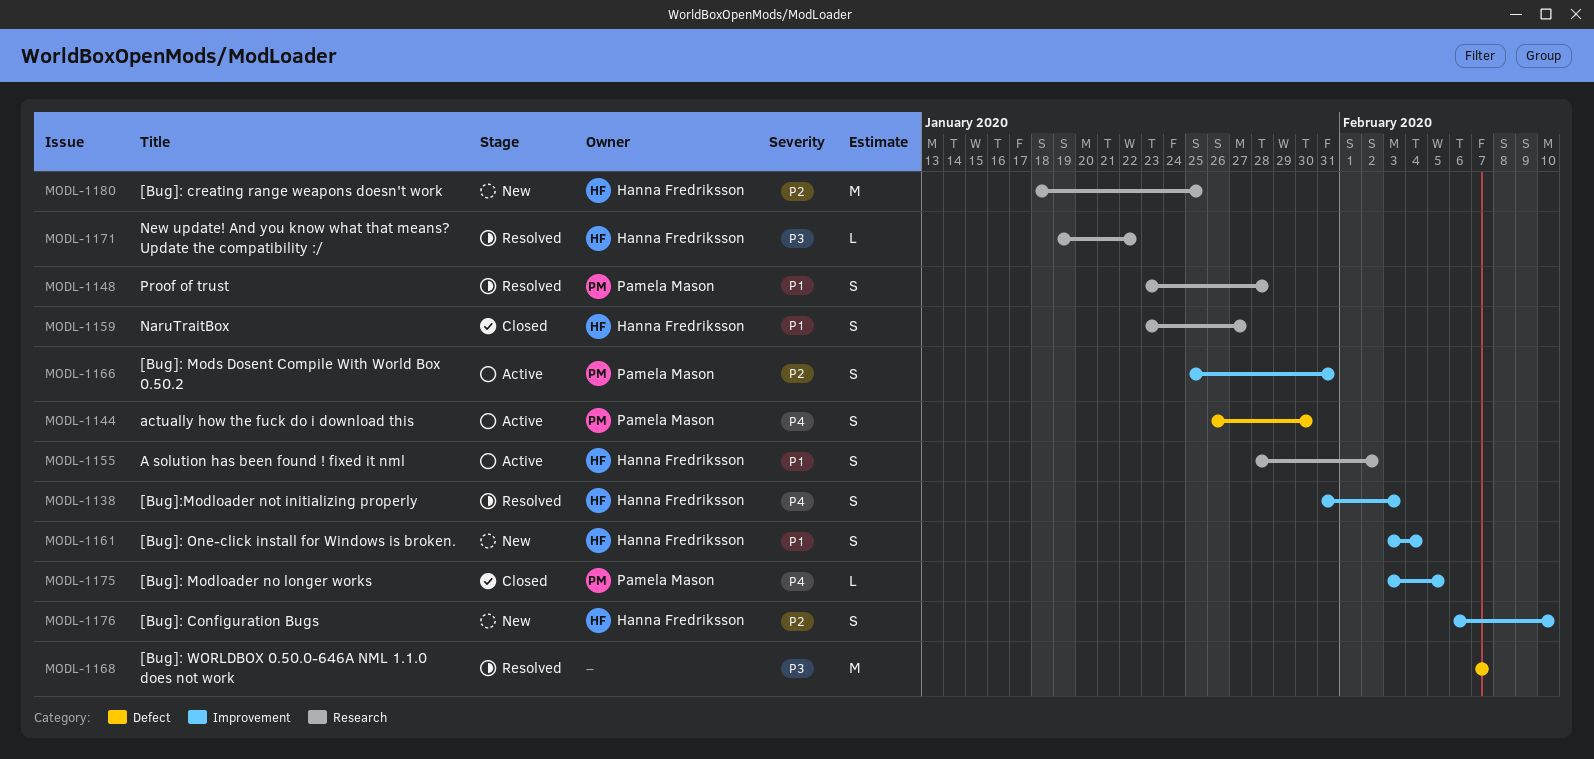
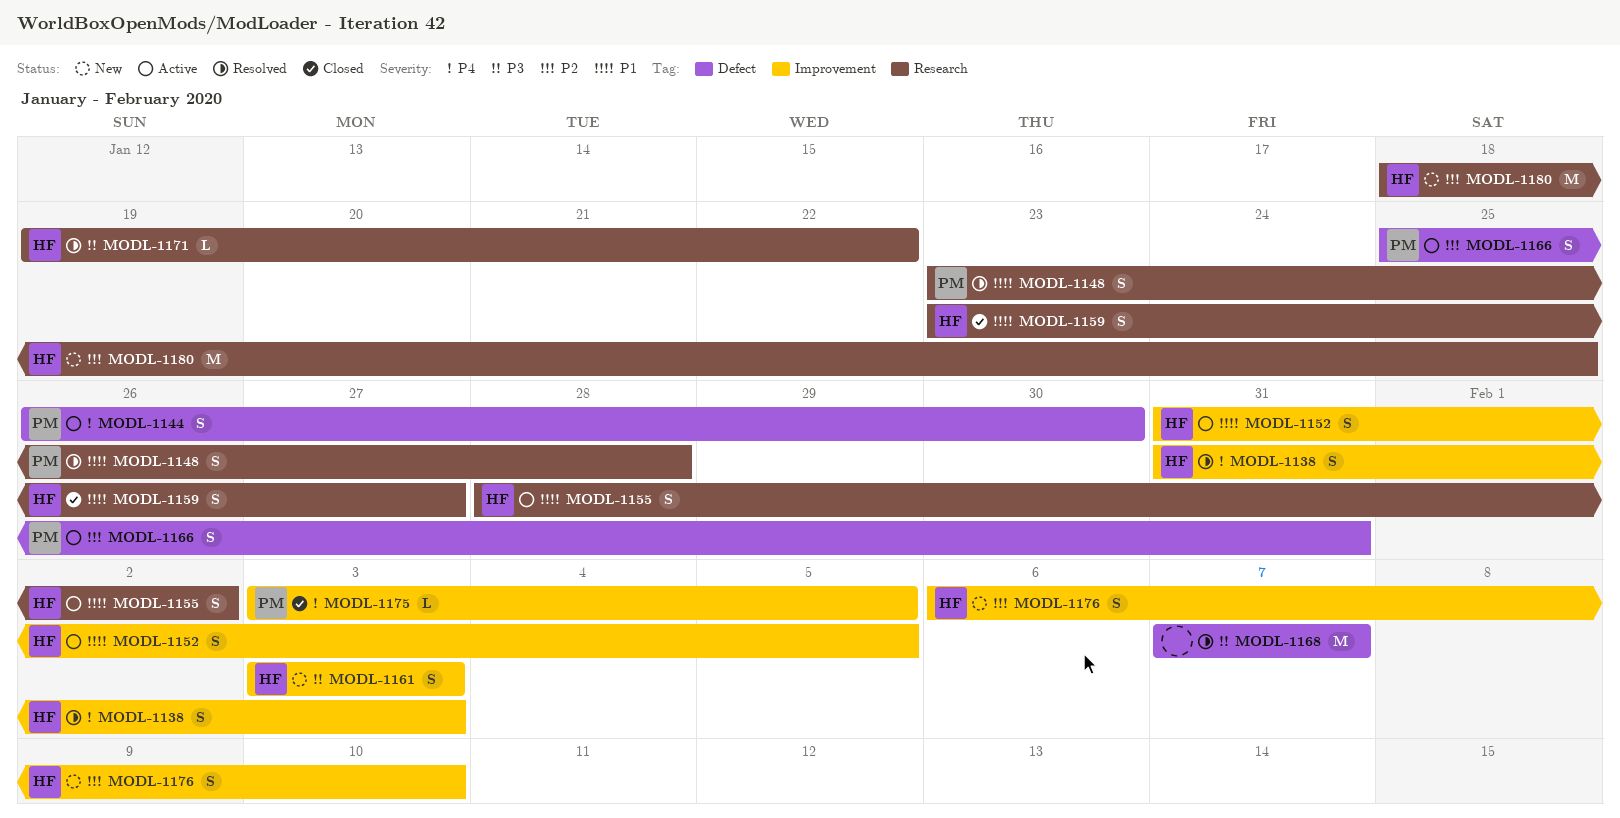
MODL-1152: none -> present
MODL-1161, priority: P1 -> P3
MODL-1161, due: Feb 4 -> Feb 3
MODL-1166, label: Improvement -> Defect

